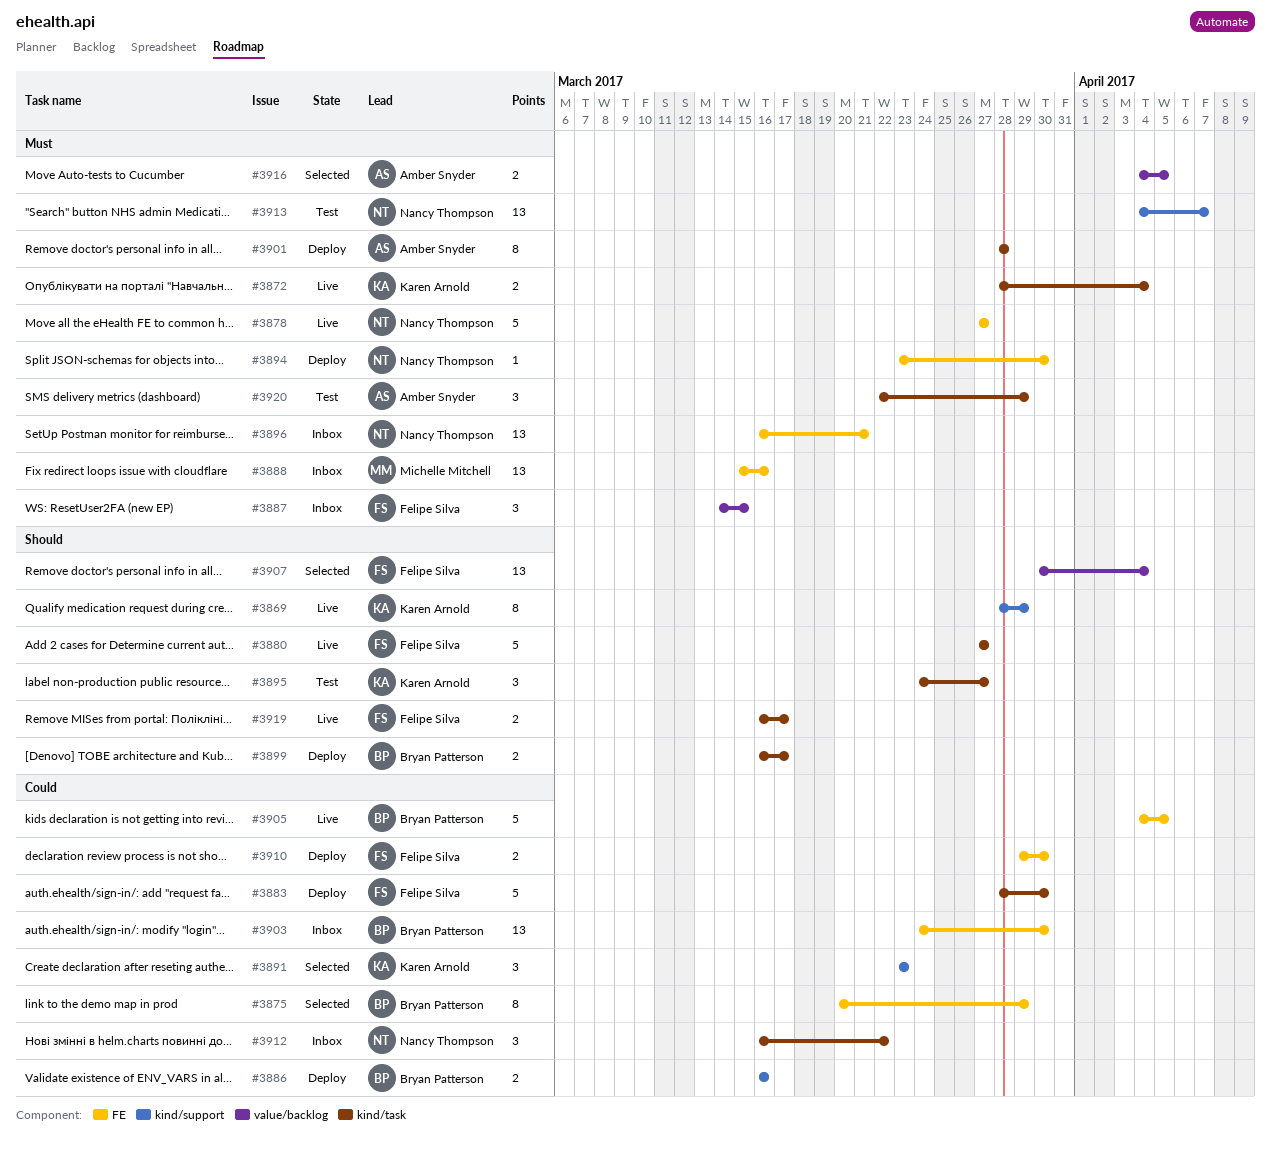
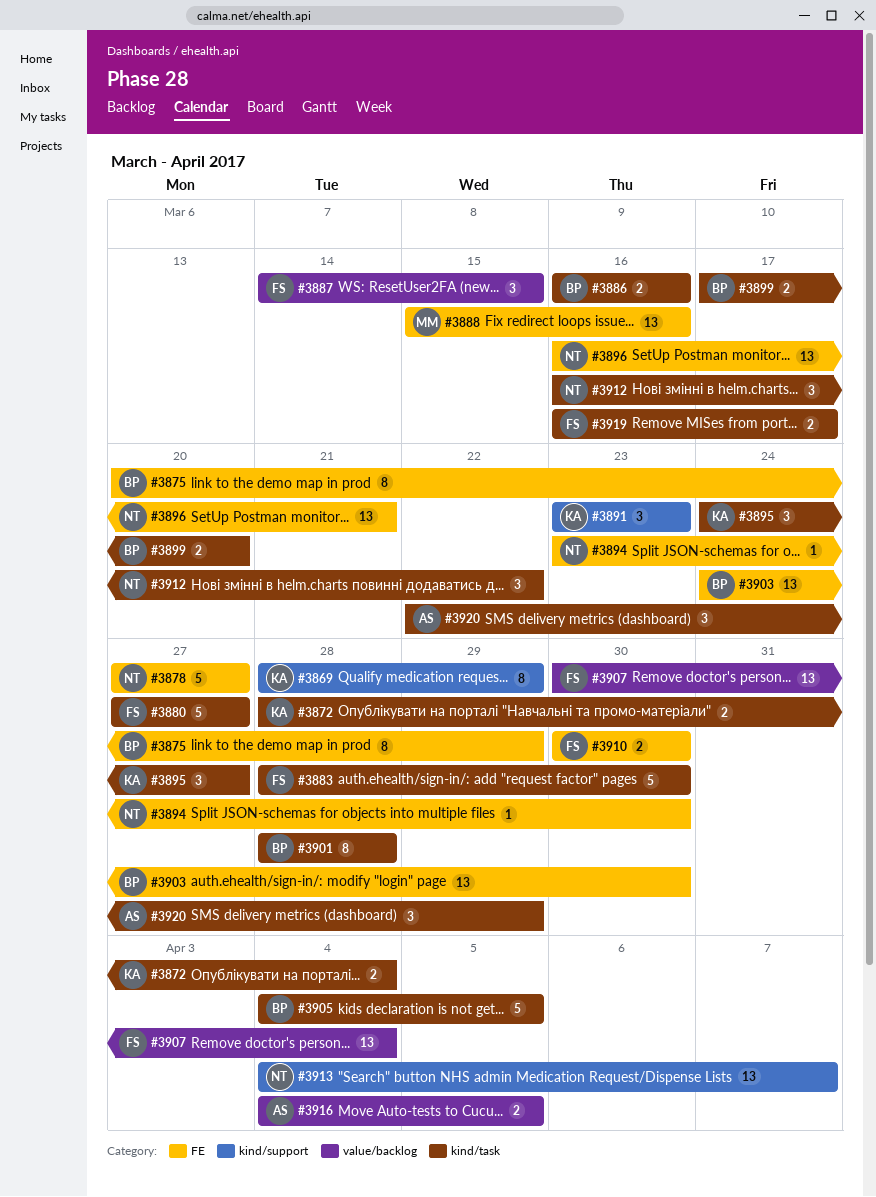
#3886, label: kind/support -> kind/task
#3899, start: Mar 16 -> Mar 17
#3899, due: Mar 17 -> Mar 20
#3901, owner: Amber Snyder -> Bryan Patterson
#3905, label: FE -> kind/task
#3910, start: Mar 29 -> Mar 30

